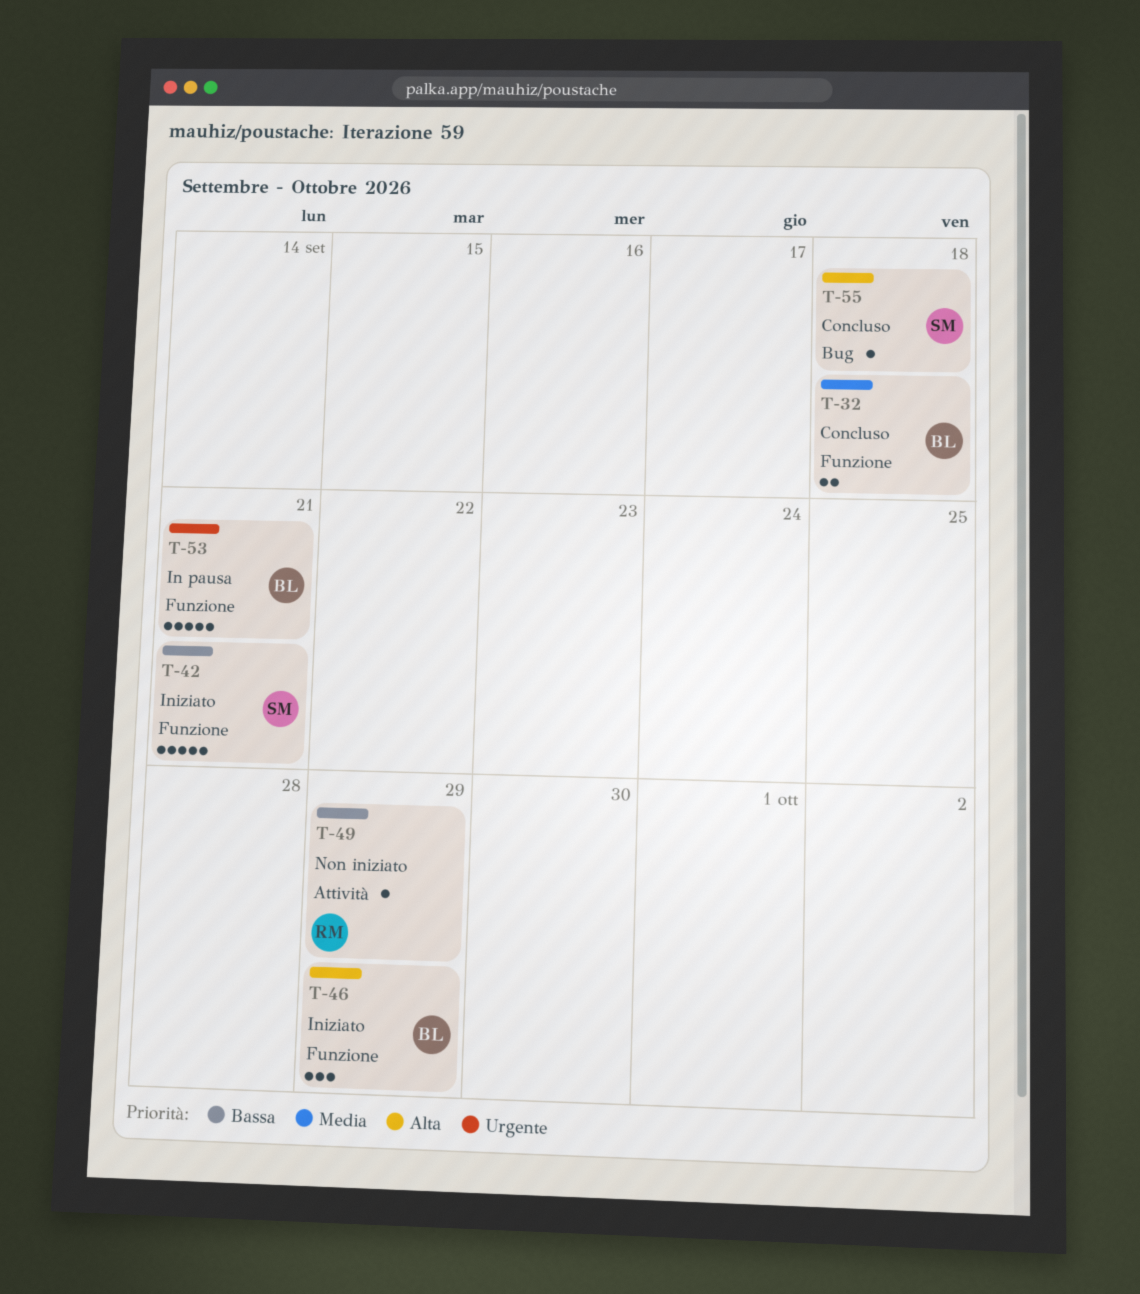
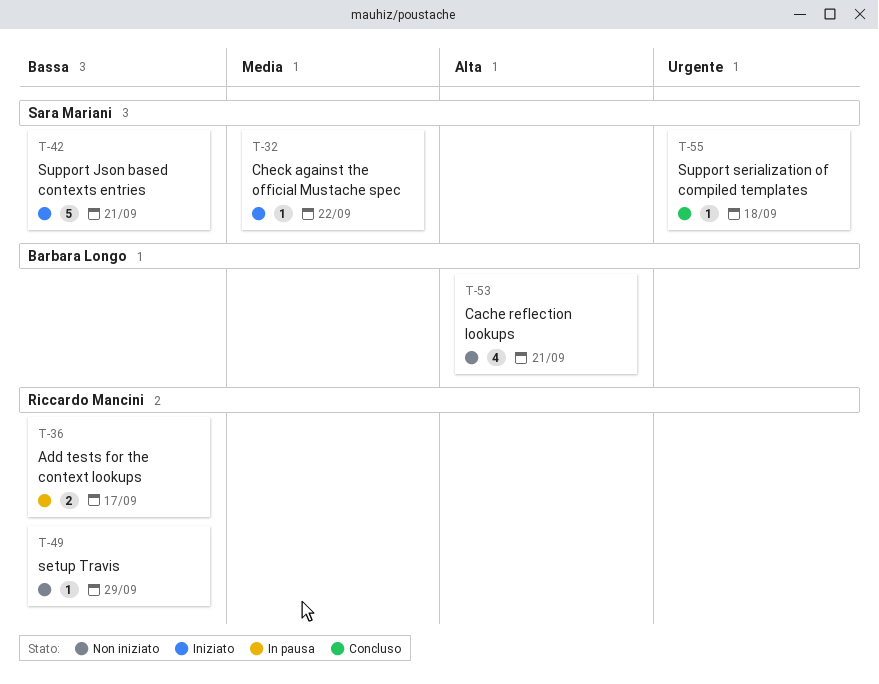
T-32, status: Concluso -> Iniziato
T-32, owner: Barbara Longo -> Sara Mariani
T-32, estimate: 2 -> 1
T-32, due: Sep 18 -> Sep 22
T-36: none -> present
T-46: present -> none
T-53, status: In pausa -> Non iniziato
T-53, priority: Urgente -> Alta
T-53, estimate: 5 -> 4
T-55, priority: Alta -> Urgente

